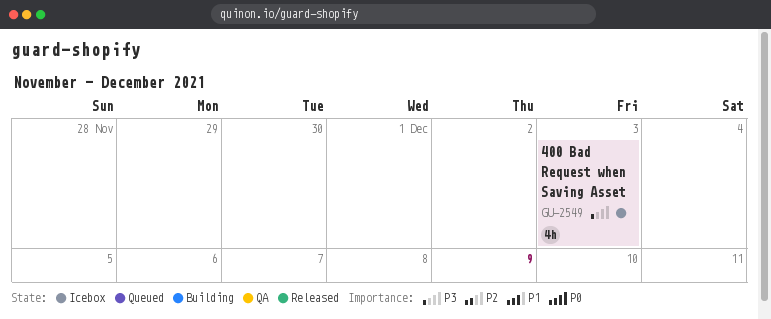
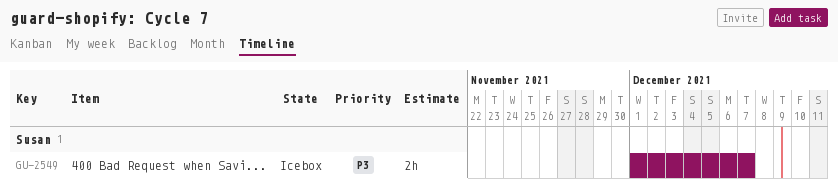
GU-2549, estimate: 4h -> 2h
GU-2549, due: Dec 3 -> Dec 7

